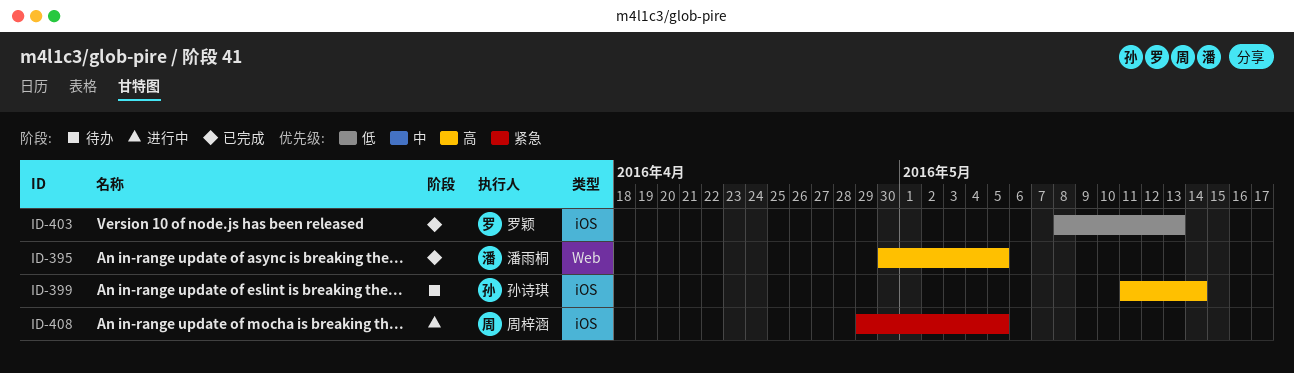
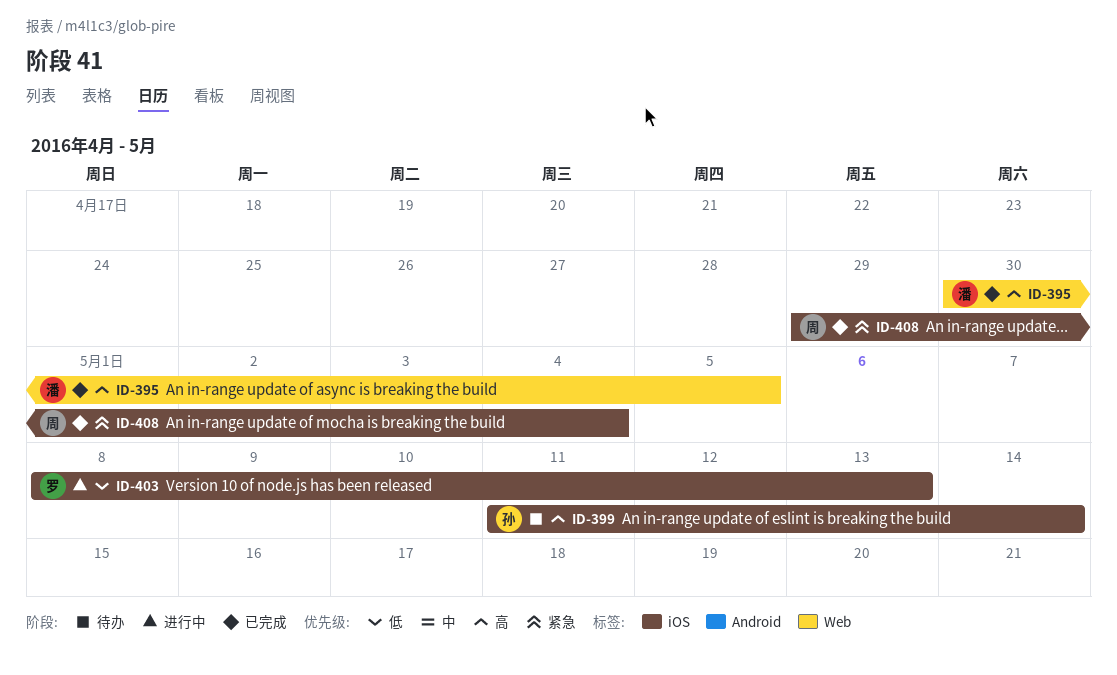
ID-403, status: 已完成 -> 进行中
ID-408, status: 进行中 -> 已完成
ID-408, due: May 5 -> May 4

